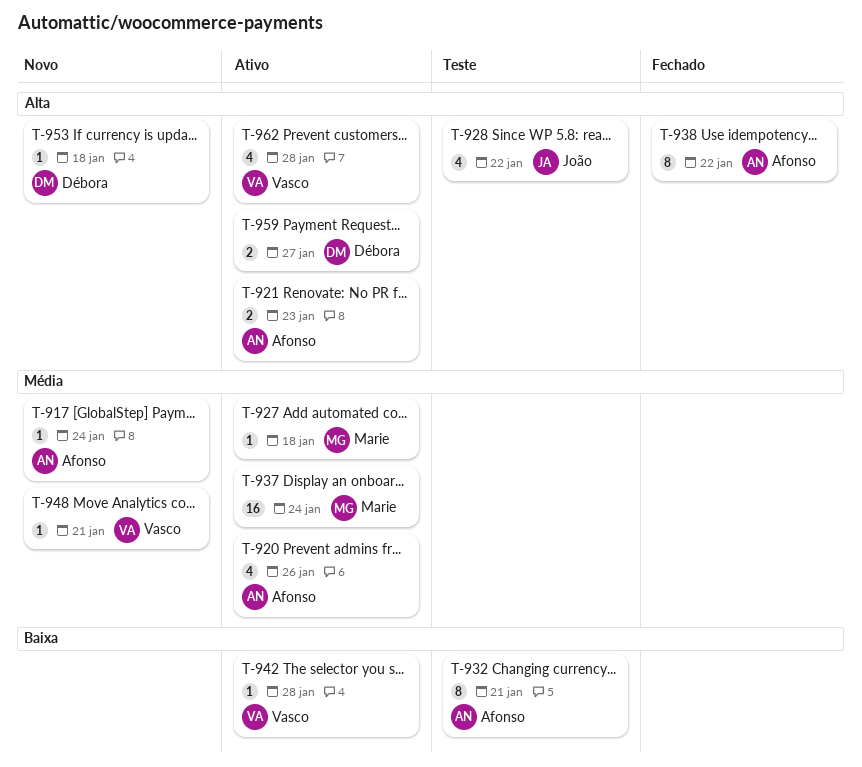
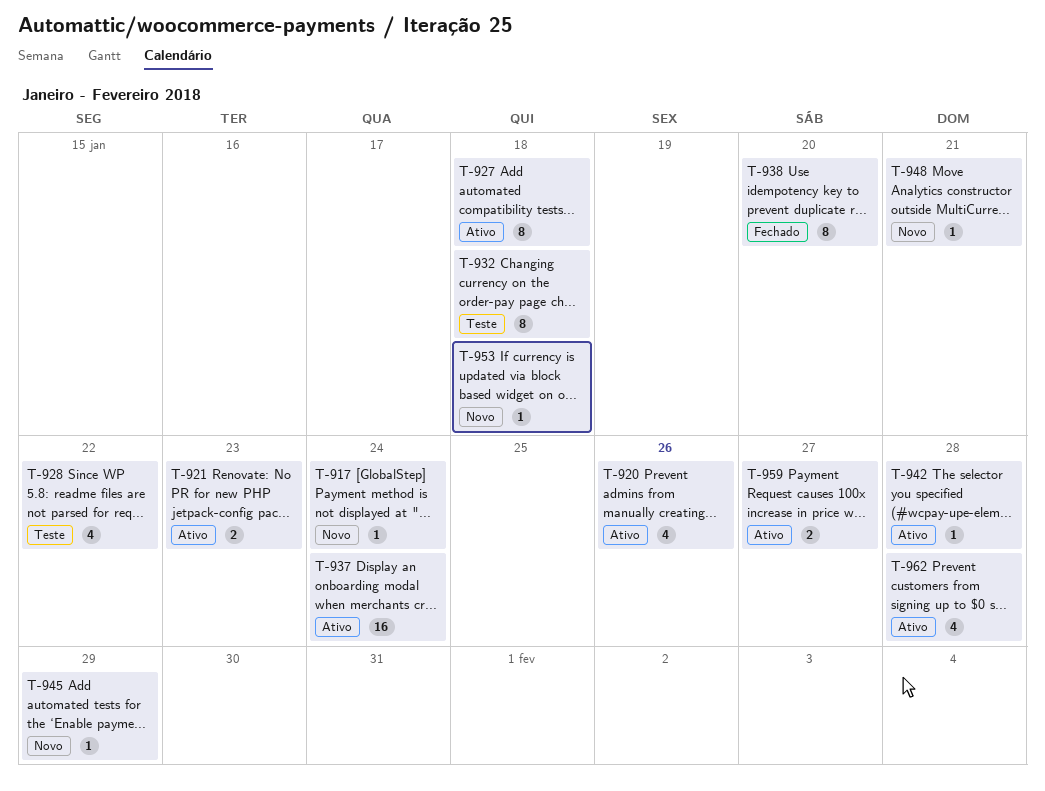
T-927, estimate: 1 -> 8
T-932, due: Jan 21 -> Jan 18
T-938, due: Jan 22 -> Jan 20
T-945: none -> present

